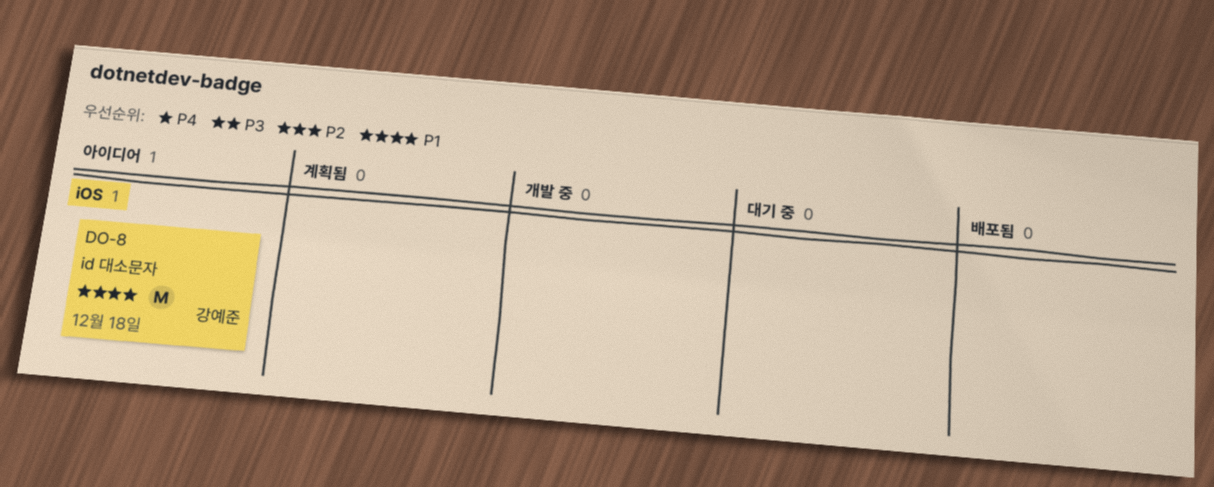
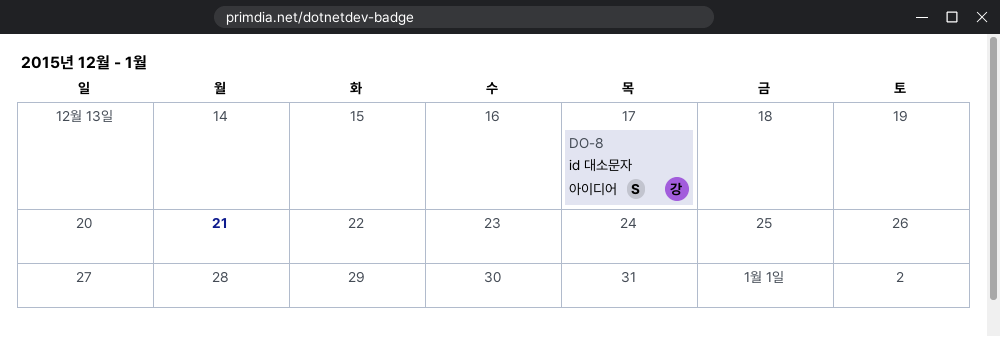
DO-8, estimate: M -> S
DO-8, due: Dec 18 -> Dec 17

